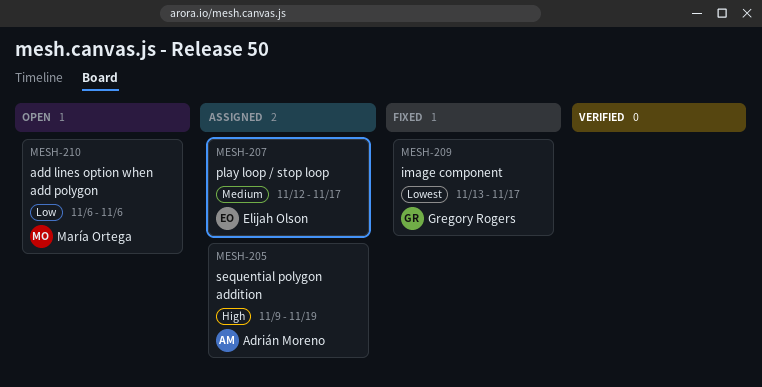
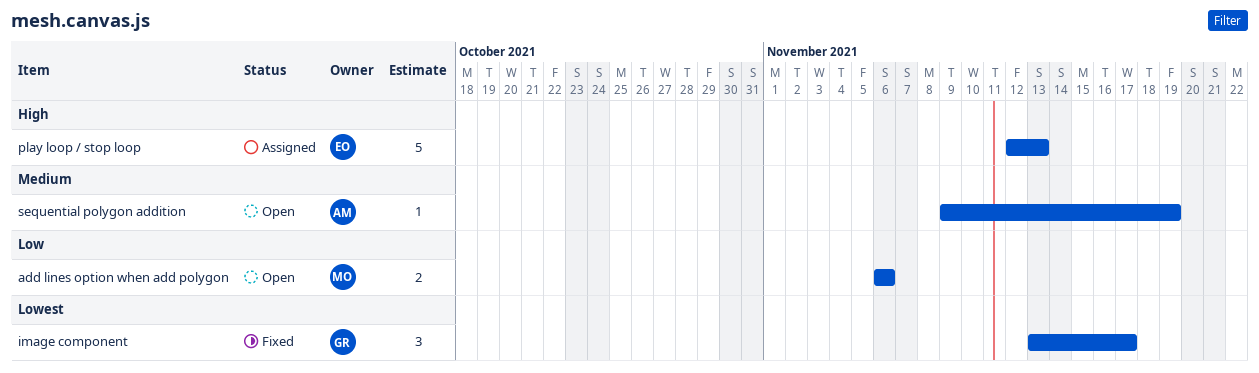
play loop / stop loop, priority: Medium -> High
play loop / stop loop, due: Nov 17 -> Nov 13
sequential polygon addition, status: Assigned -> Open
sequential polygon addition, priority: High -> Medium

